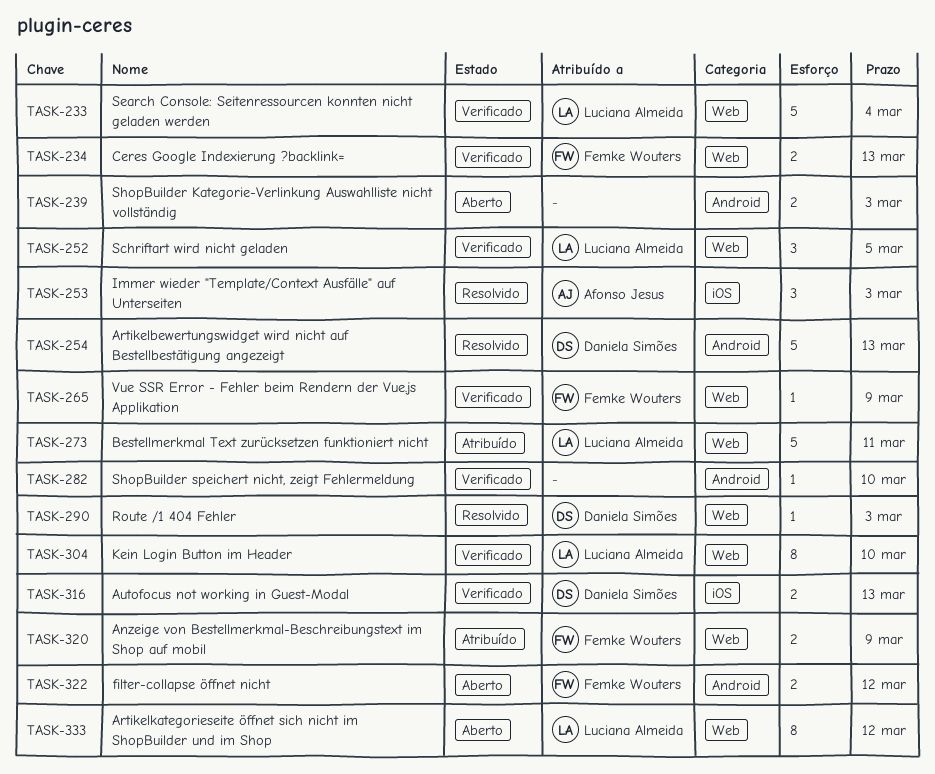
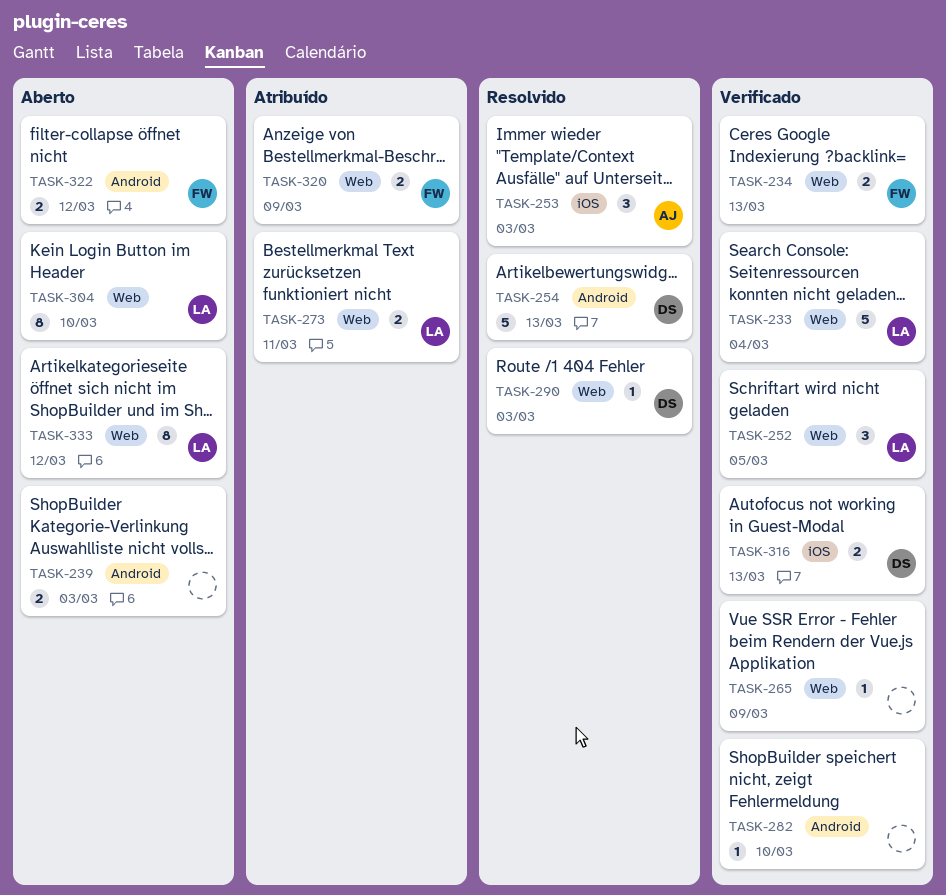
TASK-265, owner: Femke Wouters -> none
TASK-273, estimate: 5 -> 2
TASK-304, status: Verificado -> Aberto

